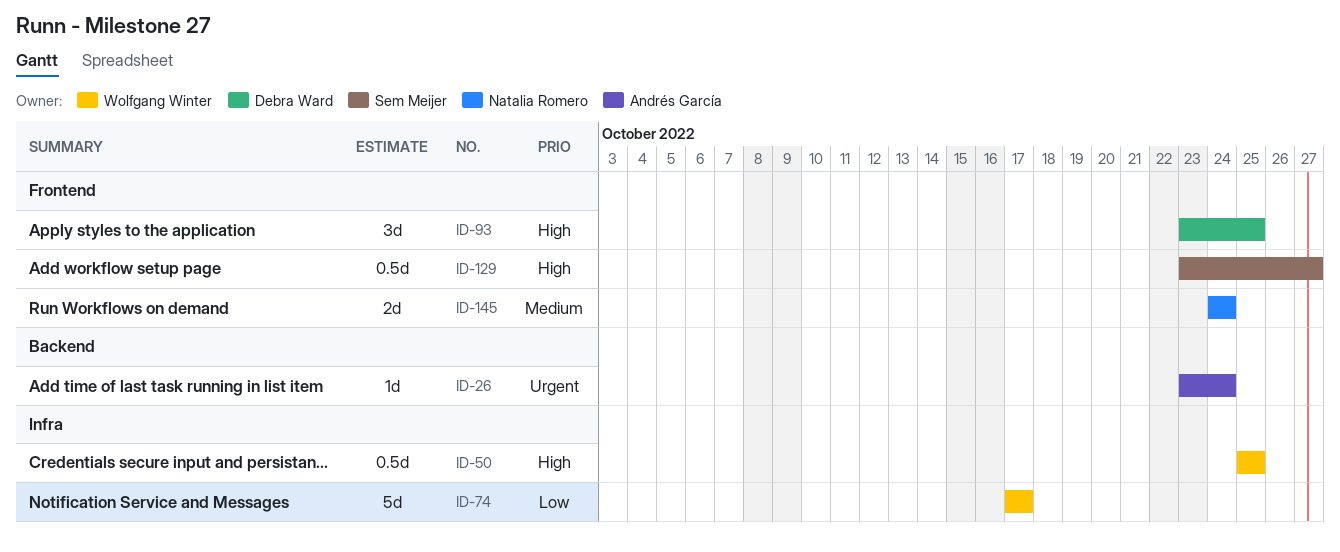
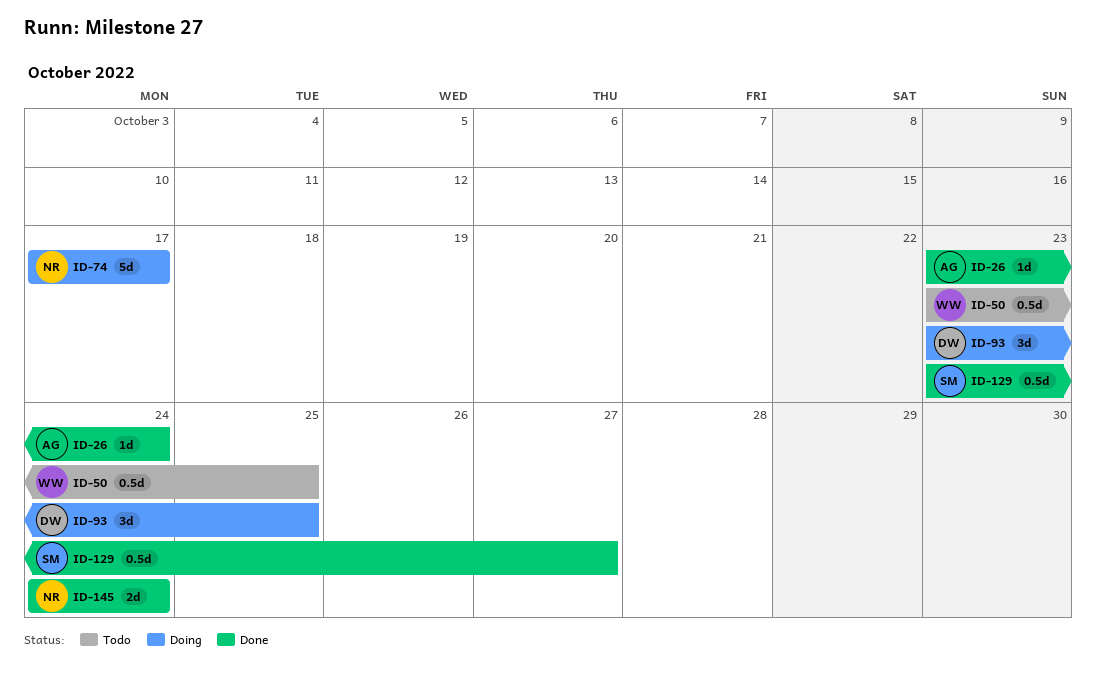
ID-50, start: Oct 25 -> Oct 23
ID-74, owner: Wolfgang Winter -> Natalia Romero

